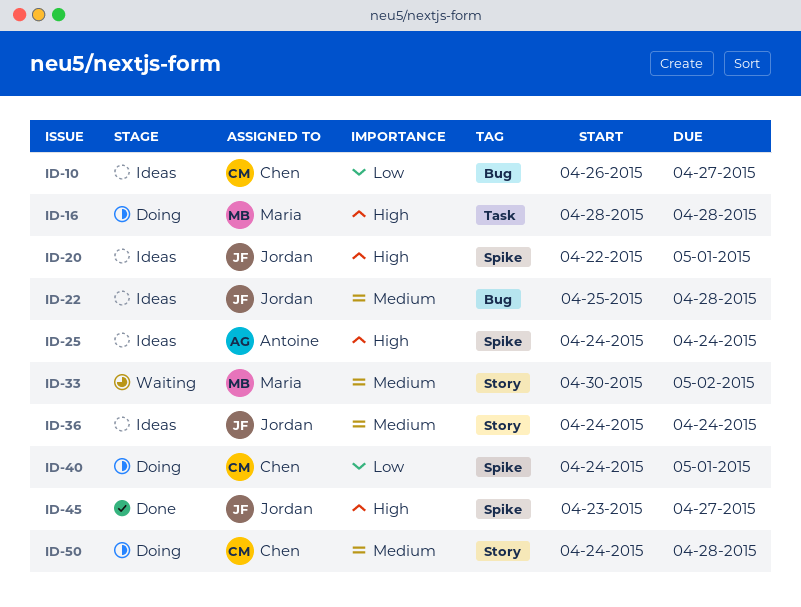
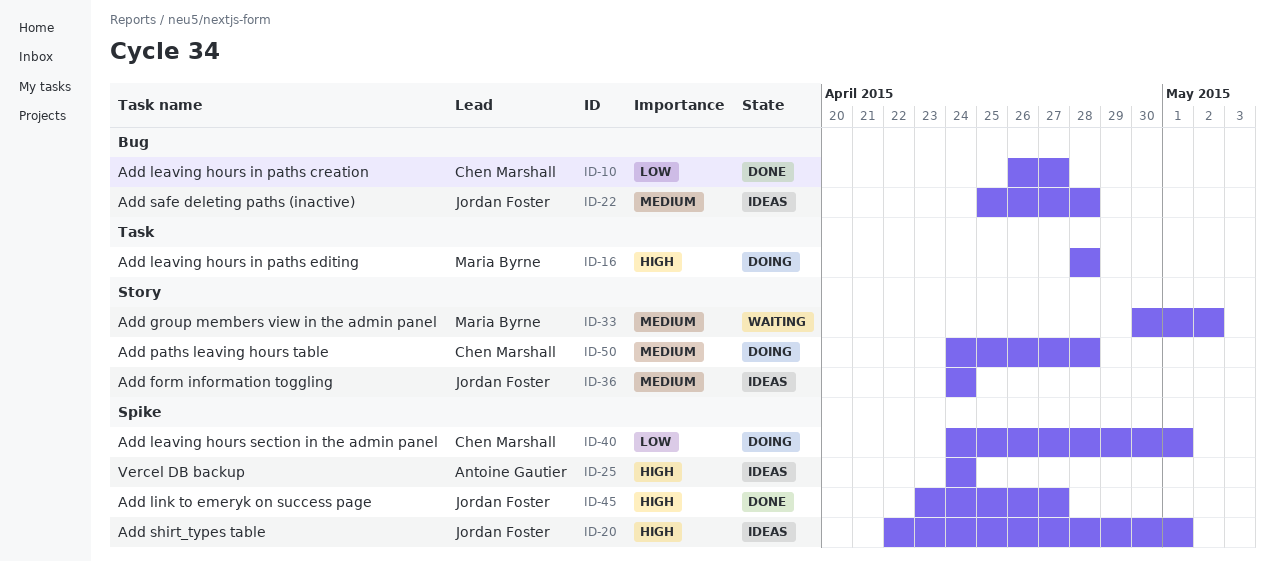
ID-10, status: Ideas -> Done

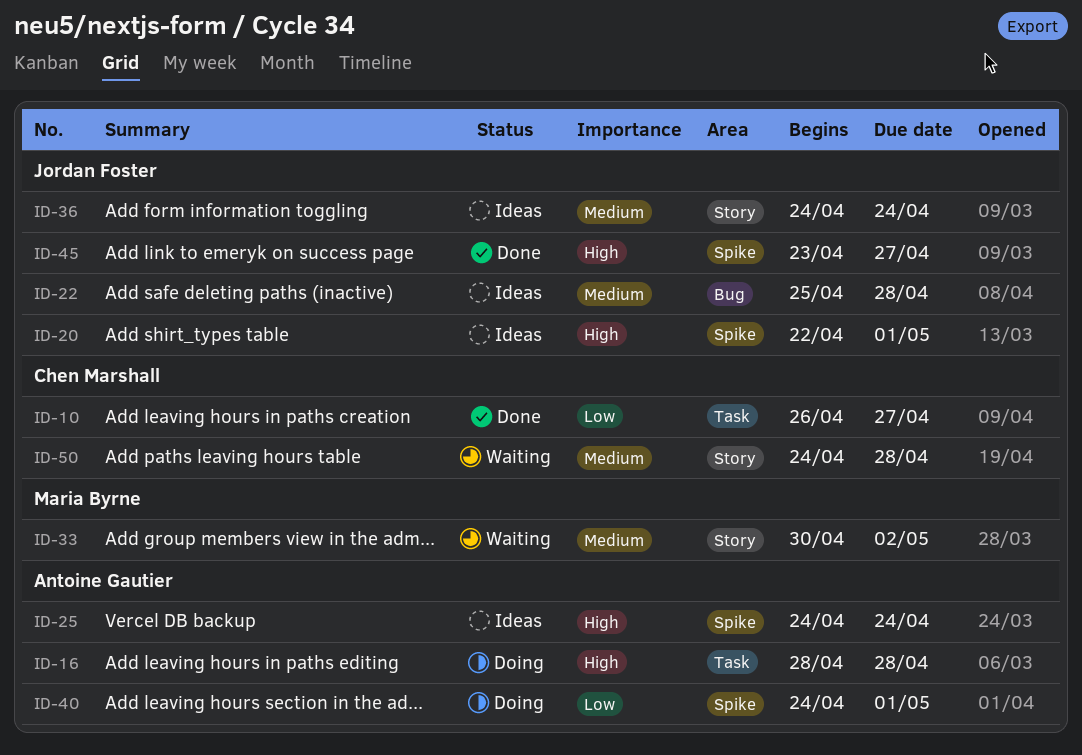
ID-10, label: Bug -> Task
ID-16, owner: Maria Byrne -> Antoine Gautier
ID-40, owner: Chen Marshall -> Antoine Gautier
ID-50, status: Doing -> Waiting

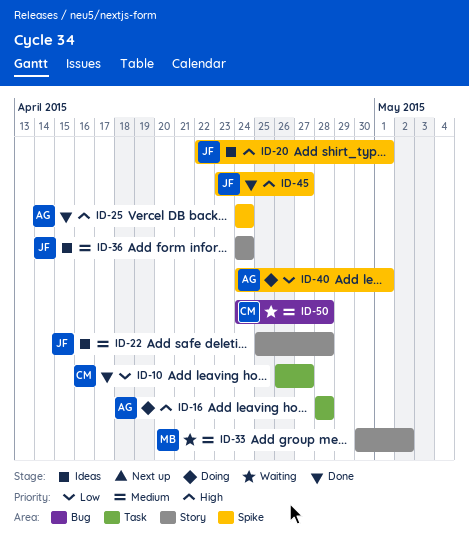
ID-22, label: Bug -> Story
ID-25, status: Ideas -> Done
ID-50, label: Story -> Bug

